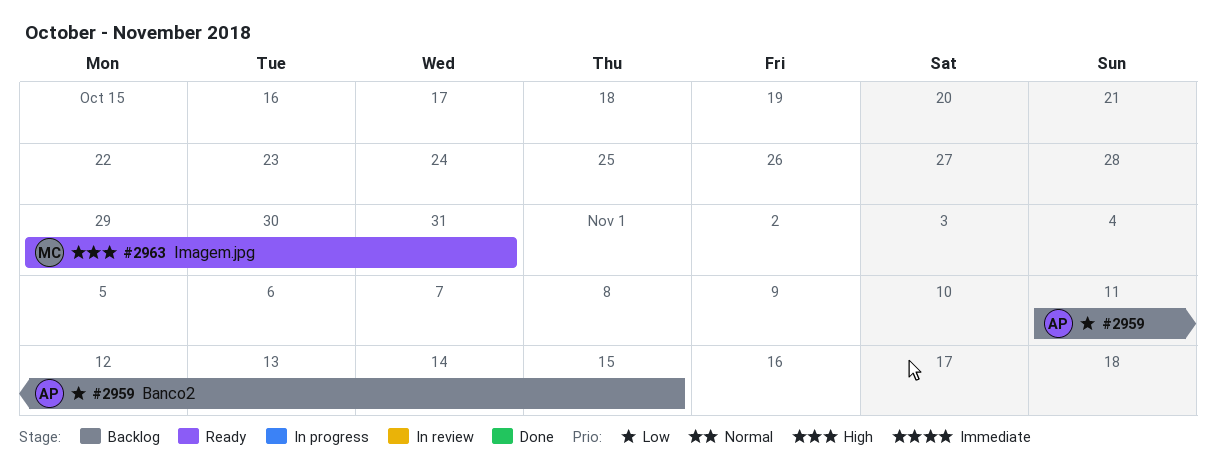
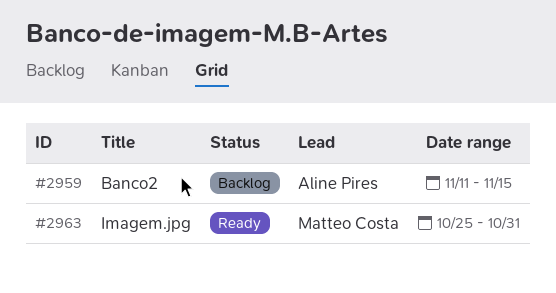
#2963, start: Oct 29 -> Oct 25

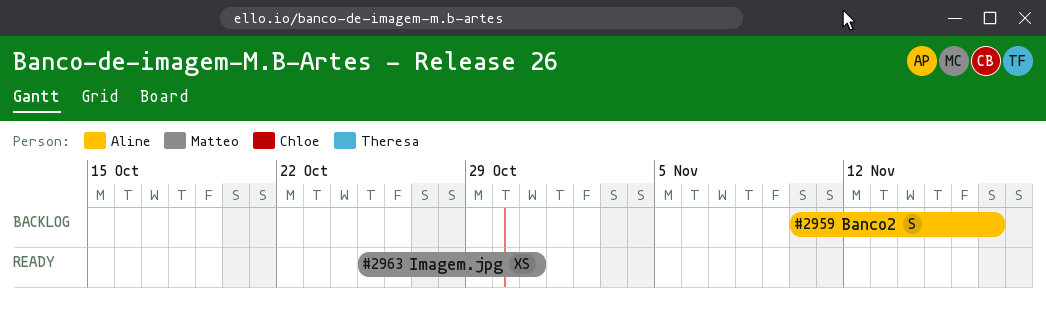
#2959, start: Nov 11 -> Nov 10
#2959, due: Nov 15 -> Nov 17

